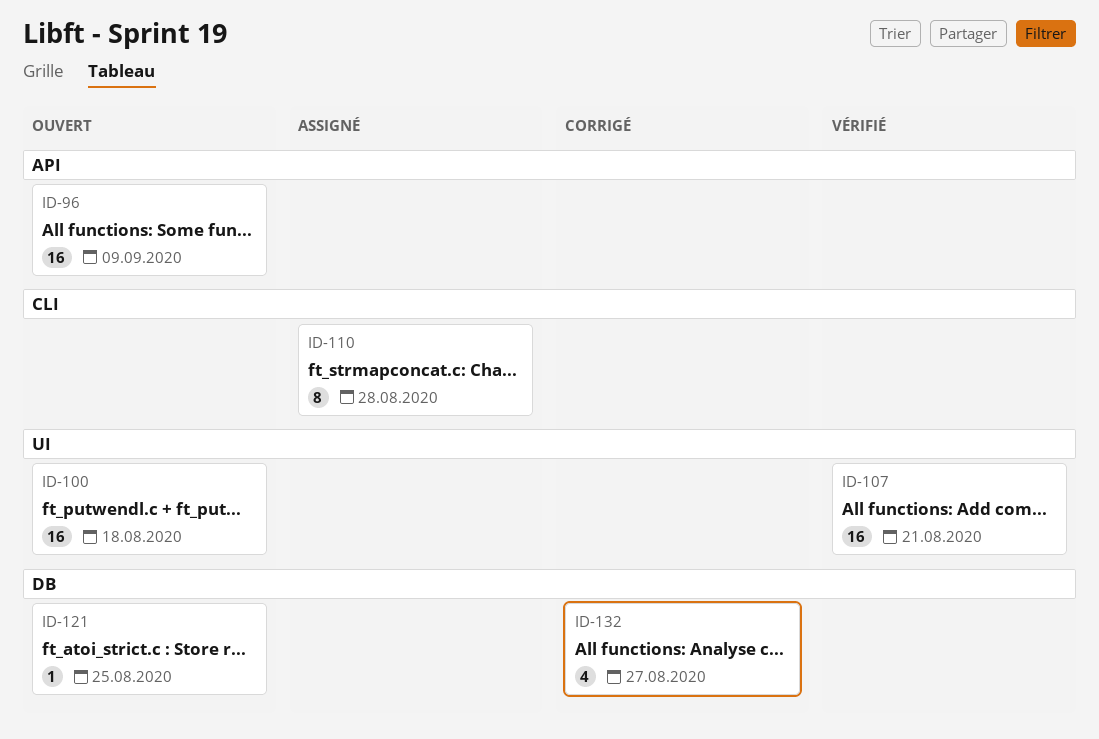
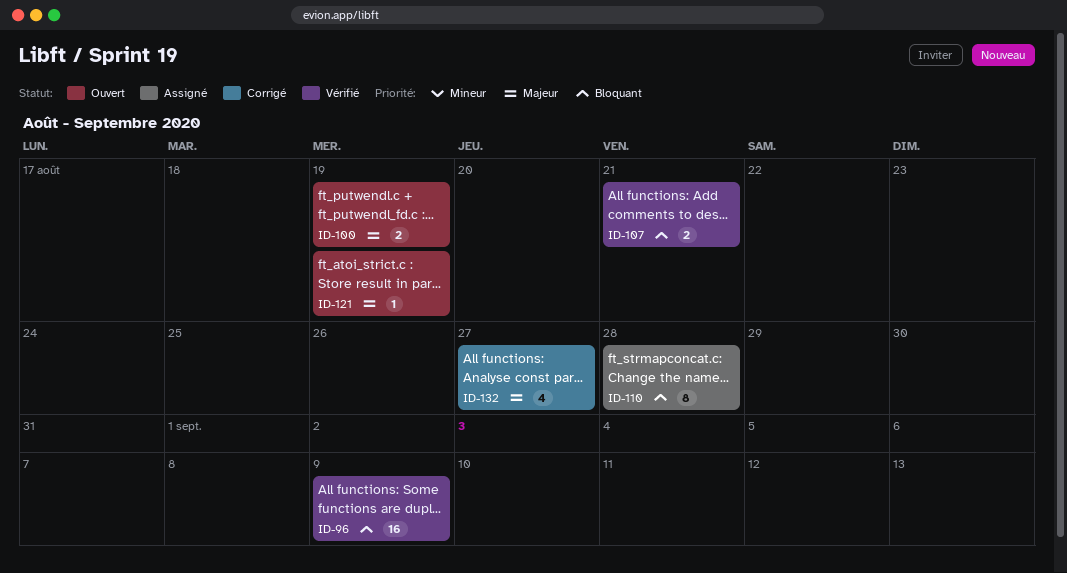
ID-96, status: Ouvert -> Vérifié
ID-100, estimate: 16 -> 2
ID-100, due: Aug 18 -> Aug 19
ID-107, estimate: 16 -> 2
ID-121, due: Aug 25 -> Aug 19

